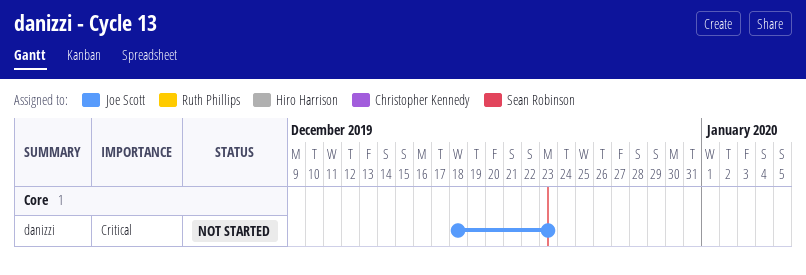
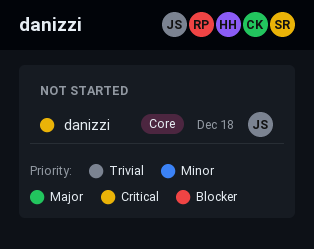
danizzi, due: Dec 23 -> Dec 18

